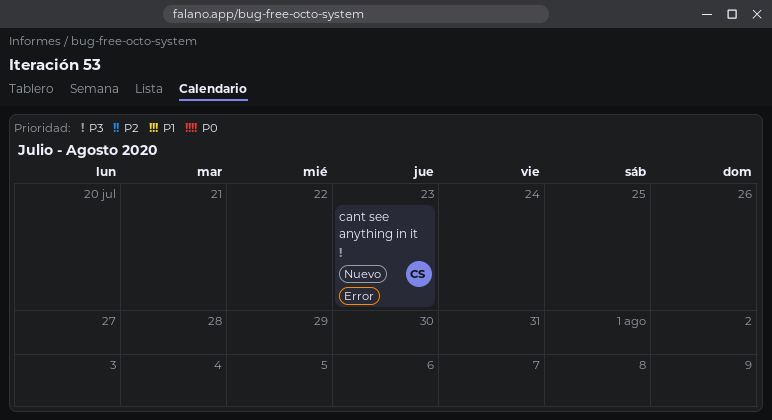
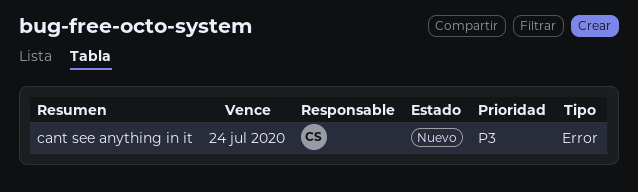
cant see anything in it, due: Jul 23 -> Jul 24

